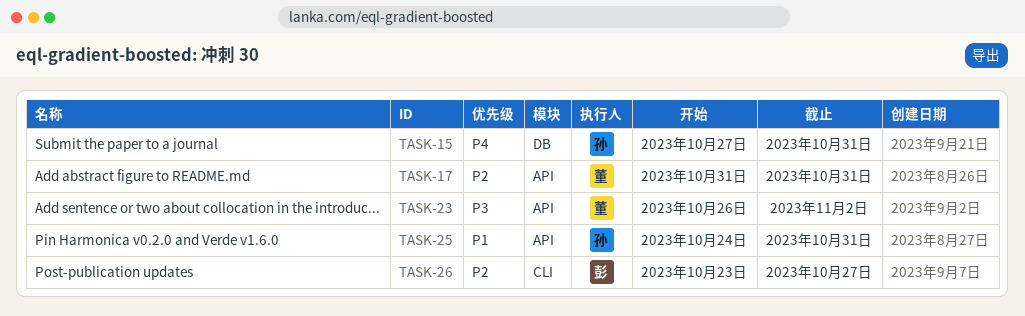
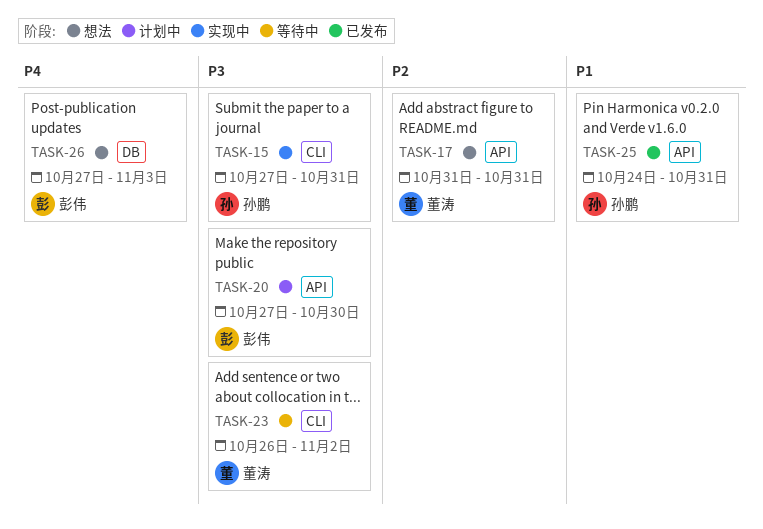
TASK-15, priority: P4 -> P3
TASK-15, label: DB -> CLI
TASK-20: none -> present
TASK-23, label: API -> CLI
TASK-26, priority: P2 -> P4
TASK-26, label: CLI -> DB
TASK-26, start: Oct 23 -> Oct 27
TASK-26, due: Oct 27 -> Nov 3

